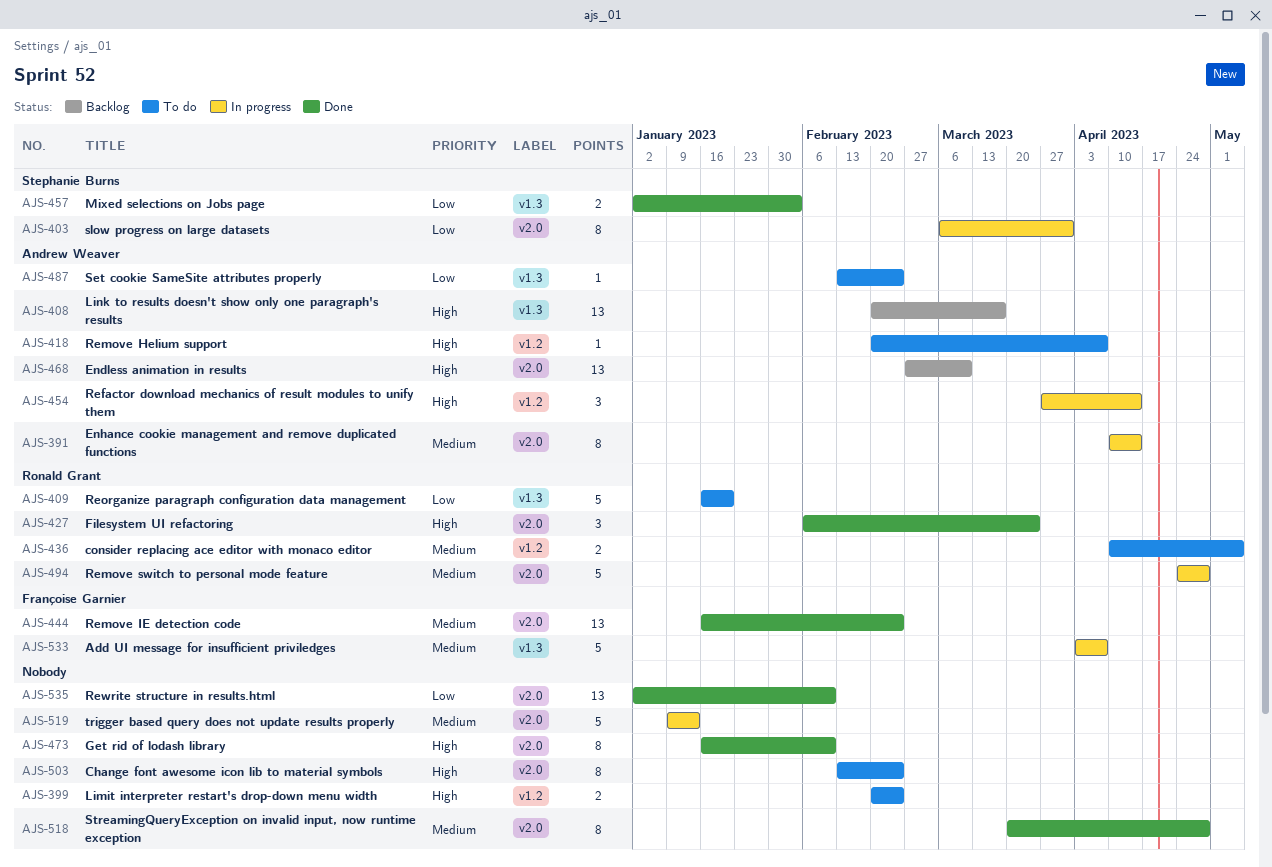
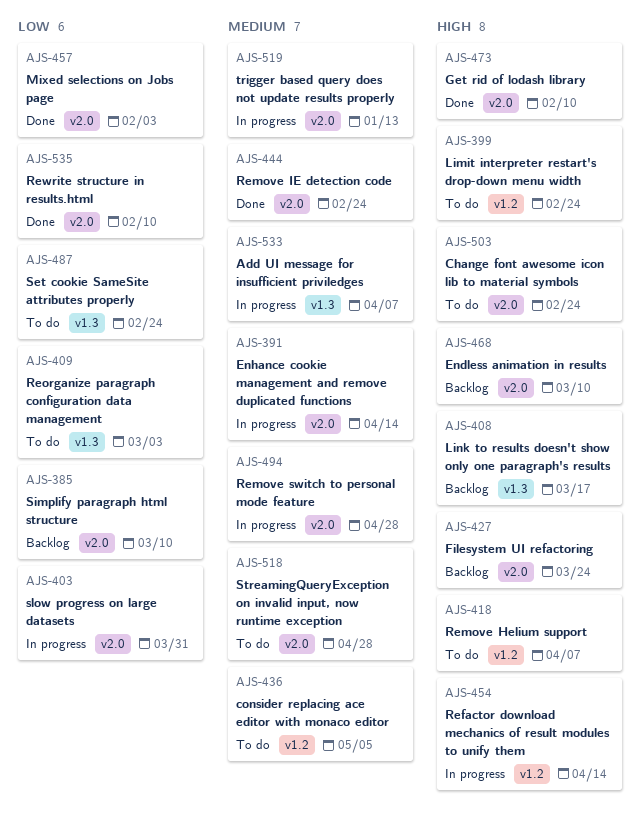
AJS-385: none -> present
AJS-409, due: Jan 20 -> Mar 3
AJS-427, status: Done -> Backlog
AJS-457, label: v1.3 -> v2.0
AJS-518, status: Done -> To do

